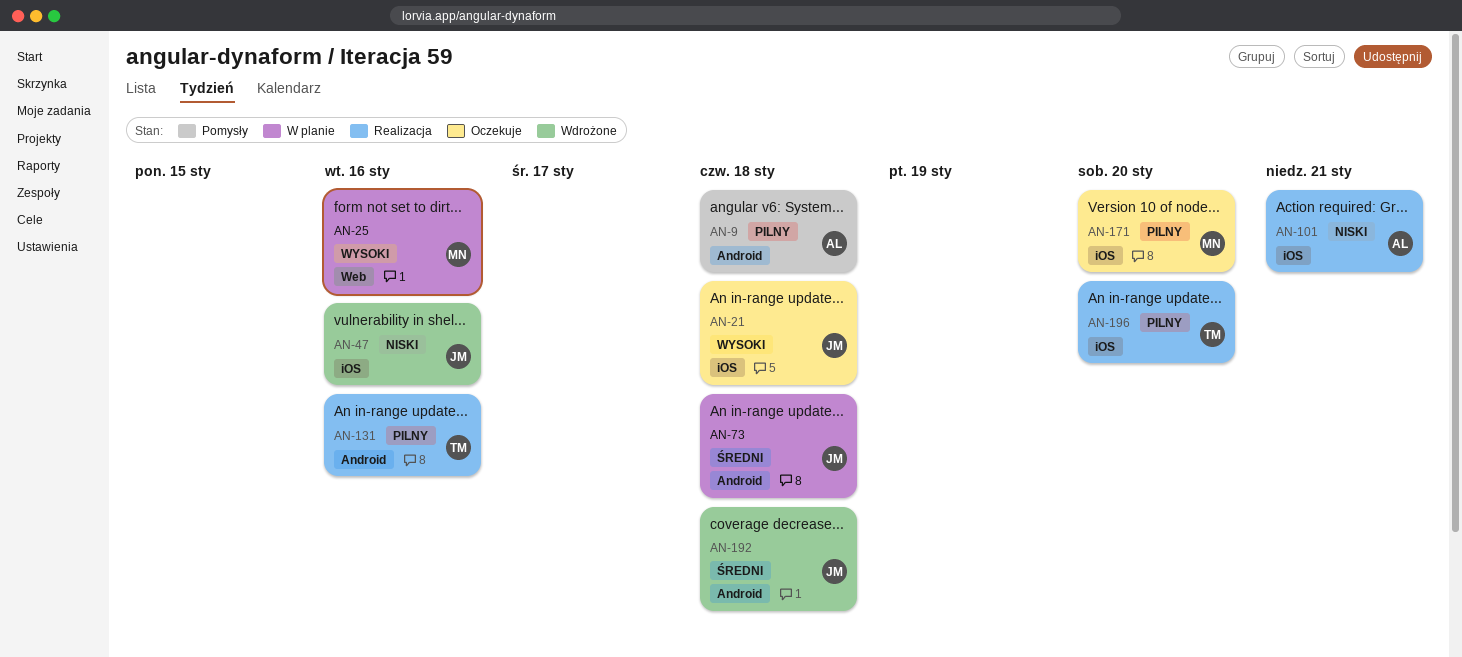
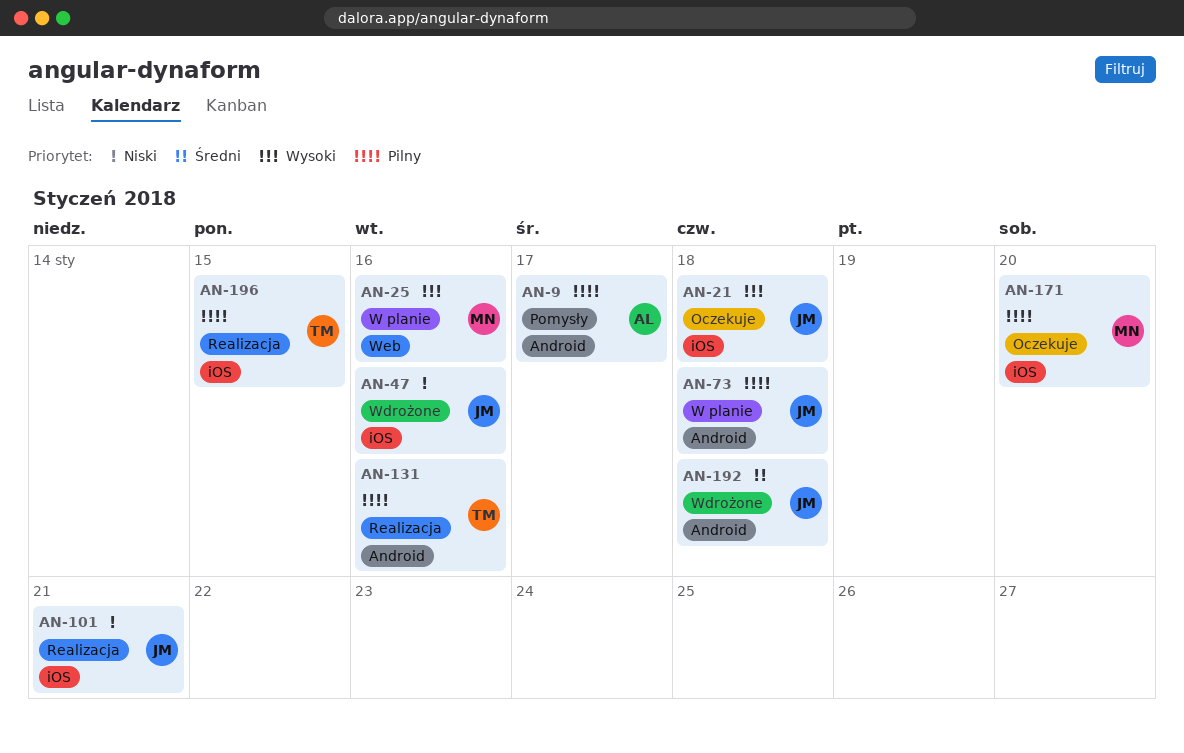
AN-9, due: Jan 18 -> Jan 17
AN-73, priority: Średni -> Pilny
AN-101, owner: AL -> JM
AN-196, due: Jan 20 -> Jan 15

